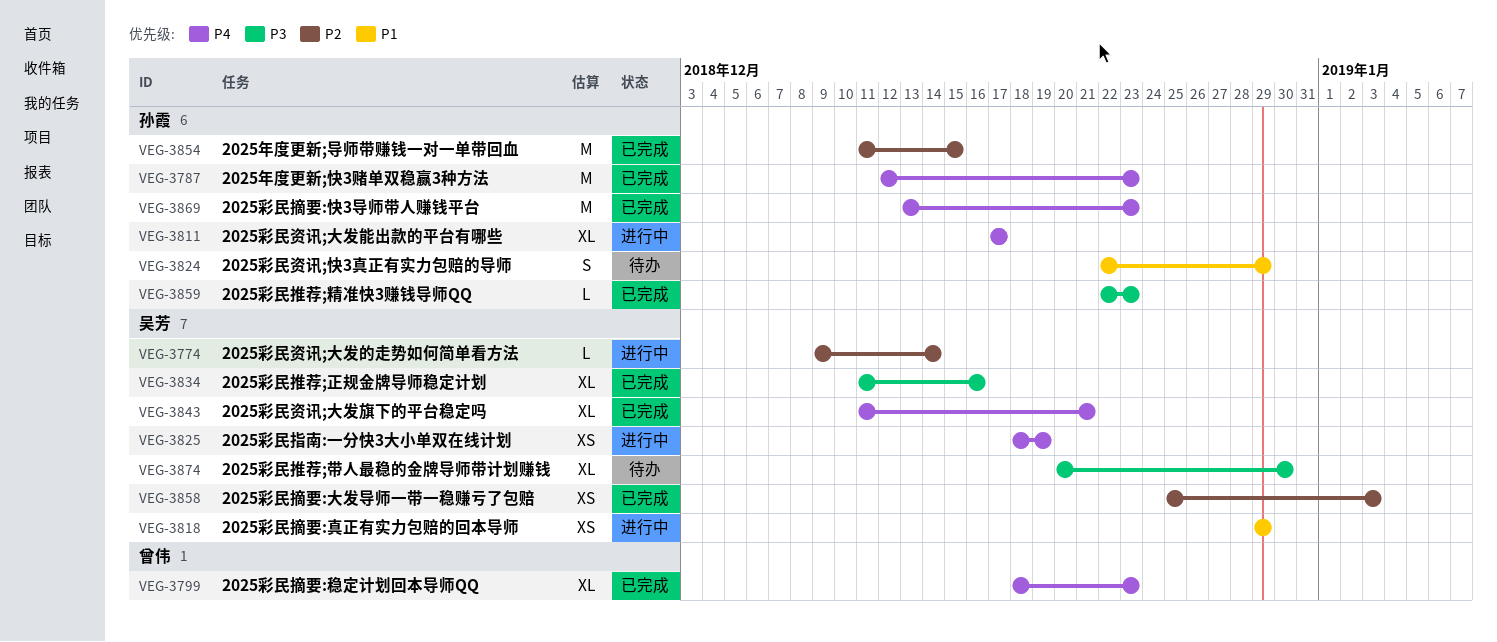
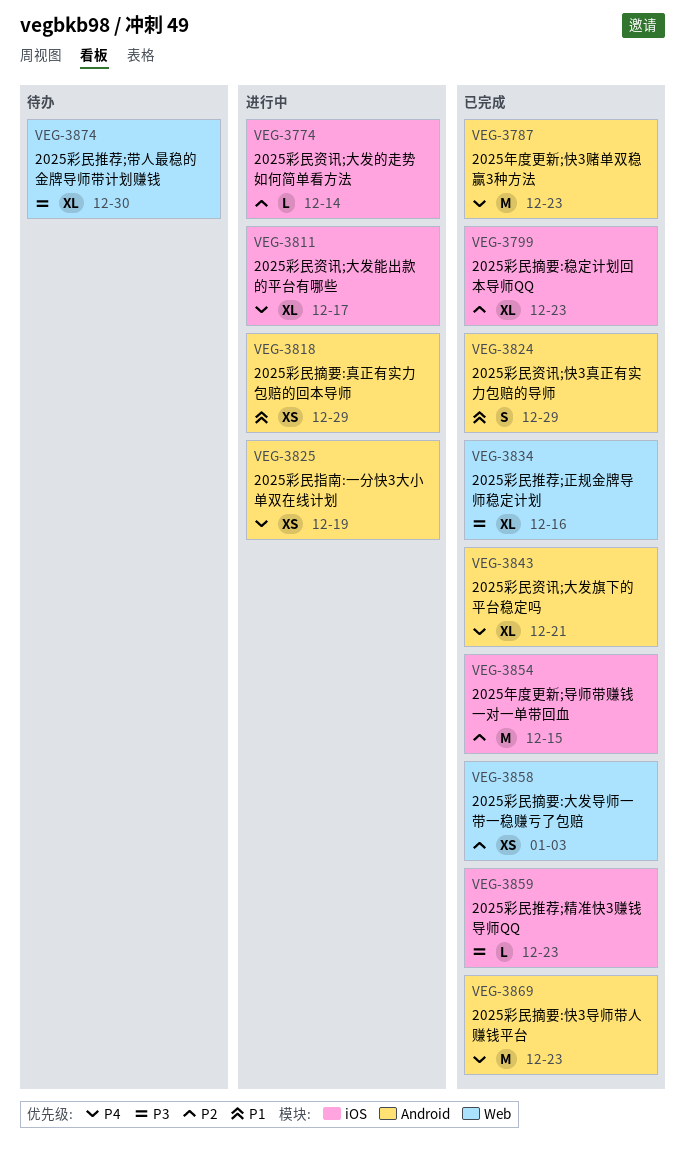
VEG-3799, priority: P4 -> P2
VEG-3824, status: 待办 -> 已完成

